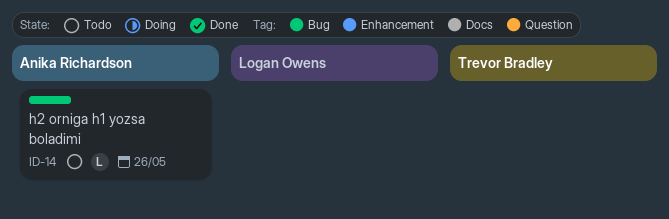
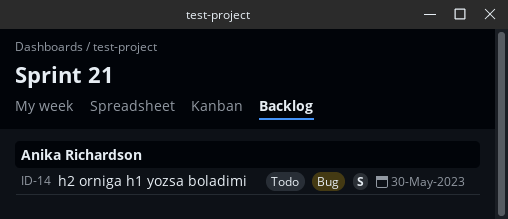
ID-14, estimate: L -> S
ID-14, due: May 26 -> May 30

